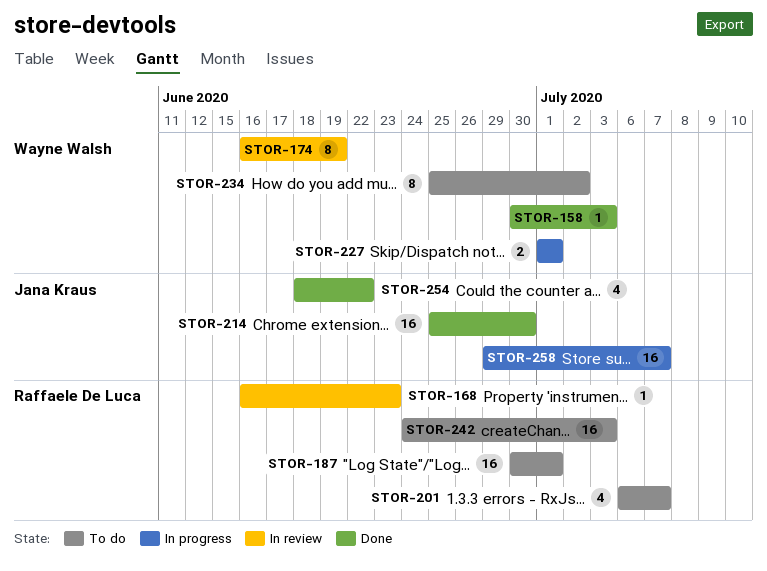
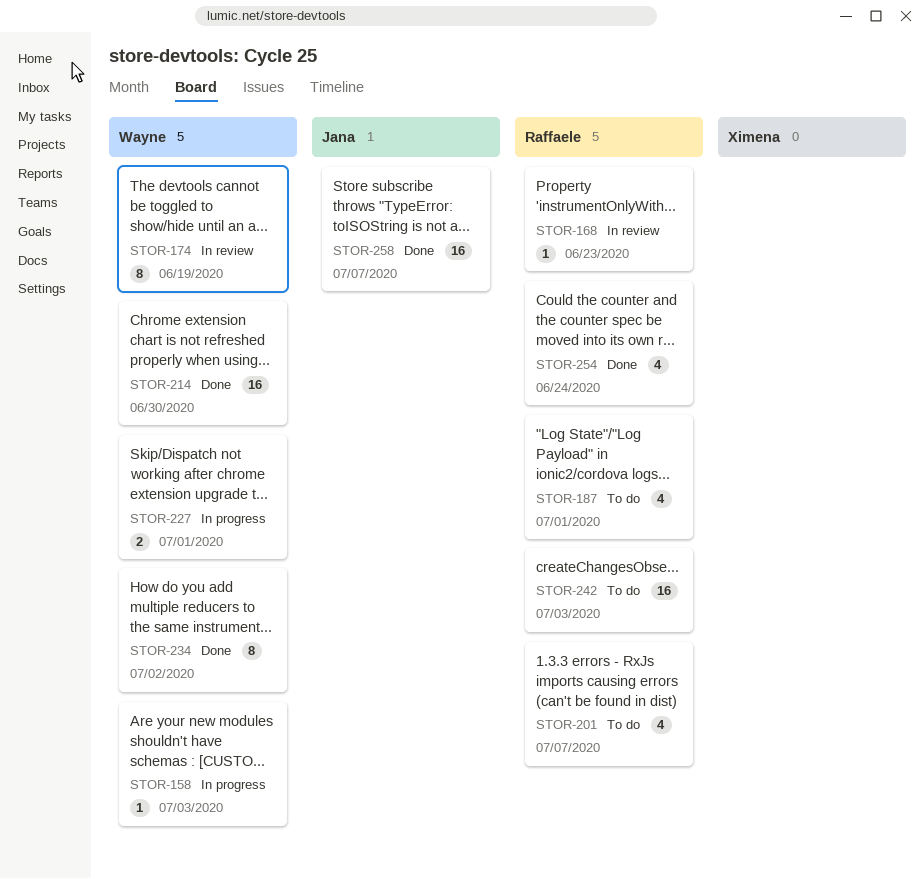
STOR-158, status: Done -> In progress
STOR-187, estimate: 16 -> 4
STOR-214, owner: Jana Kraus -> Wayne Walsh
STOR-234, status: To do -> Done
STOR-254, owner: Jana Kraus -> Raffaele De Luca
STOR-254, due: Jun 22 -> Jun 24
STOR-258, status: In progress -> Done

